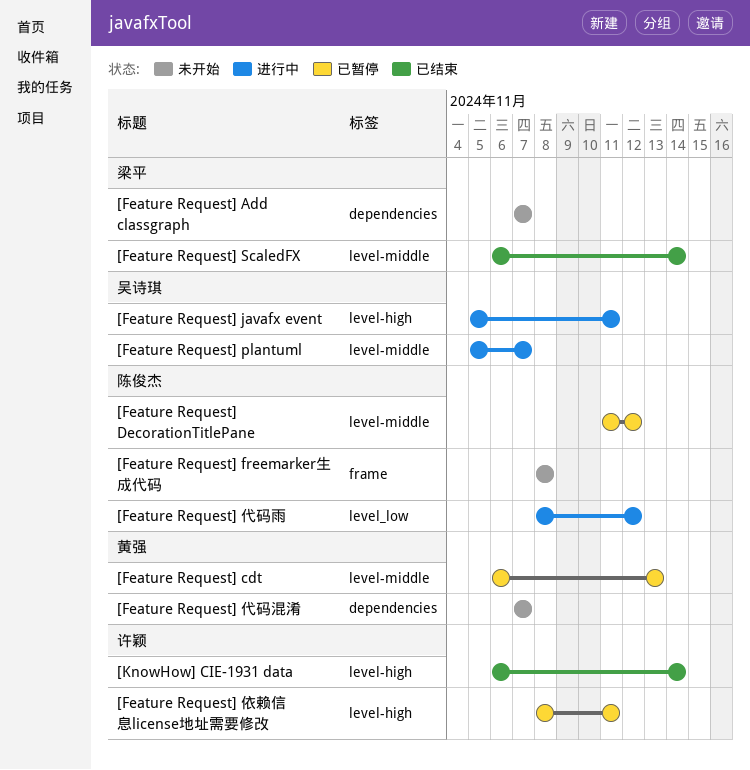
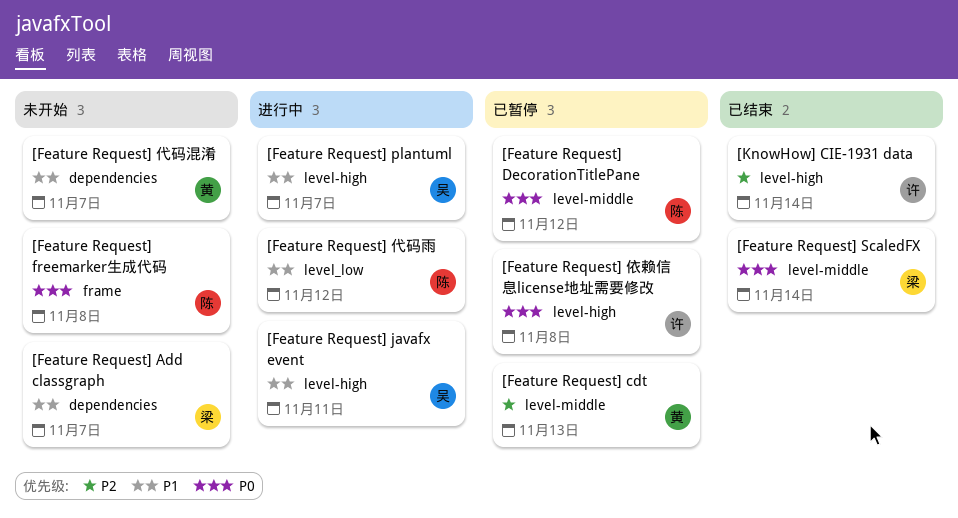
[Feature Request] plantuml, label: level-middle -> level-high
[Feature Request] 依赖信息license地址需要修改, due: Nov 11 -> Nov 8

